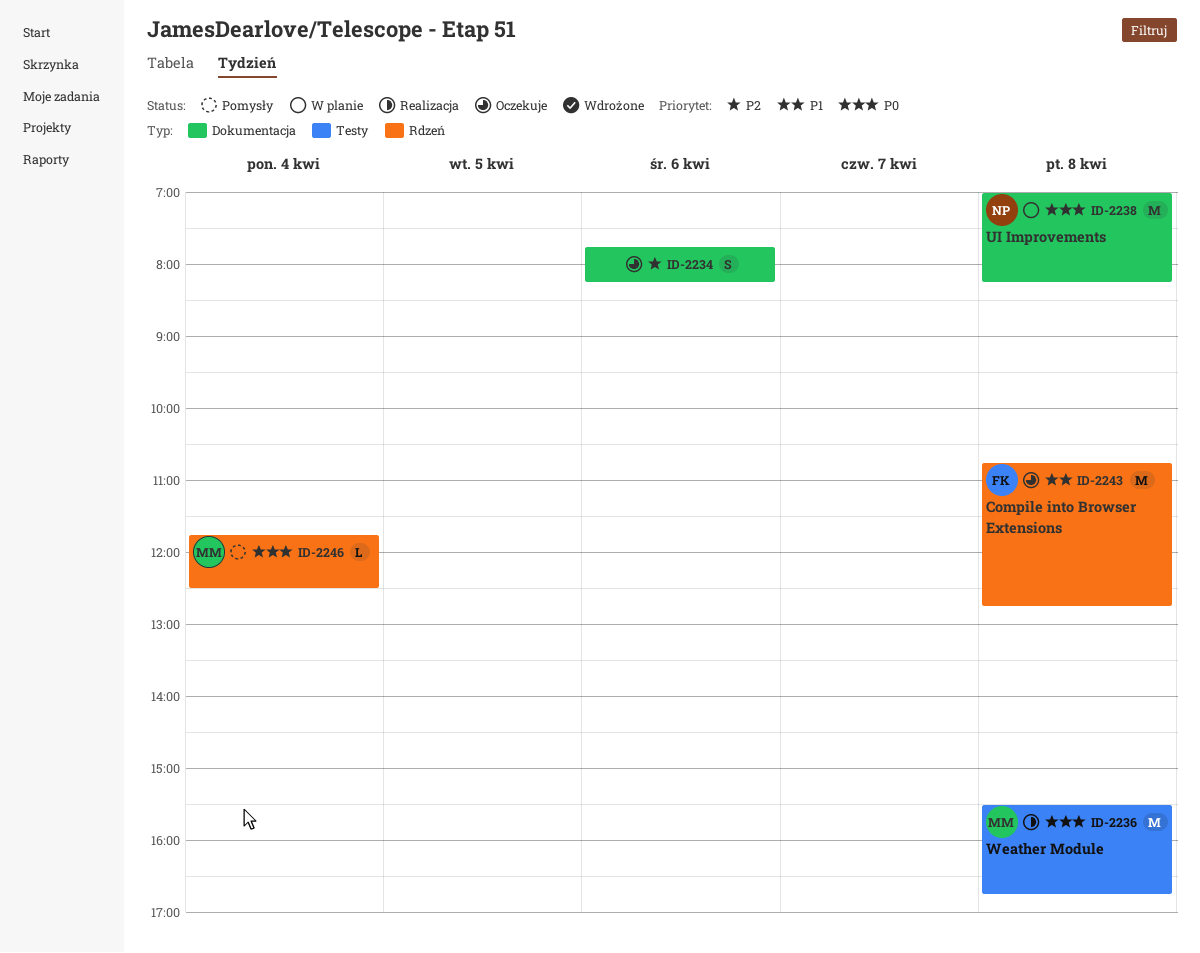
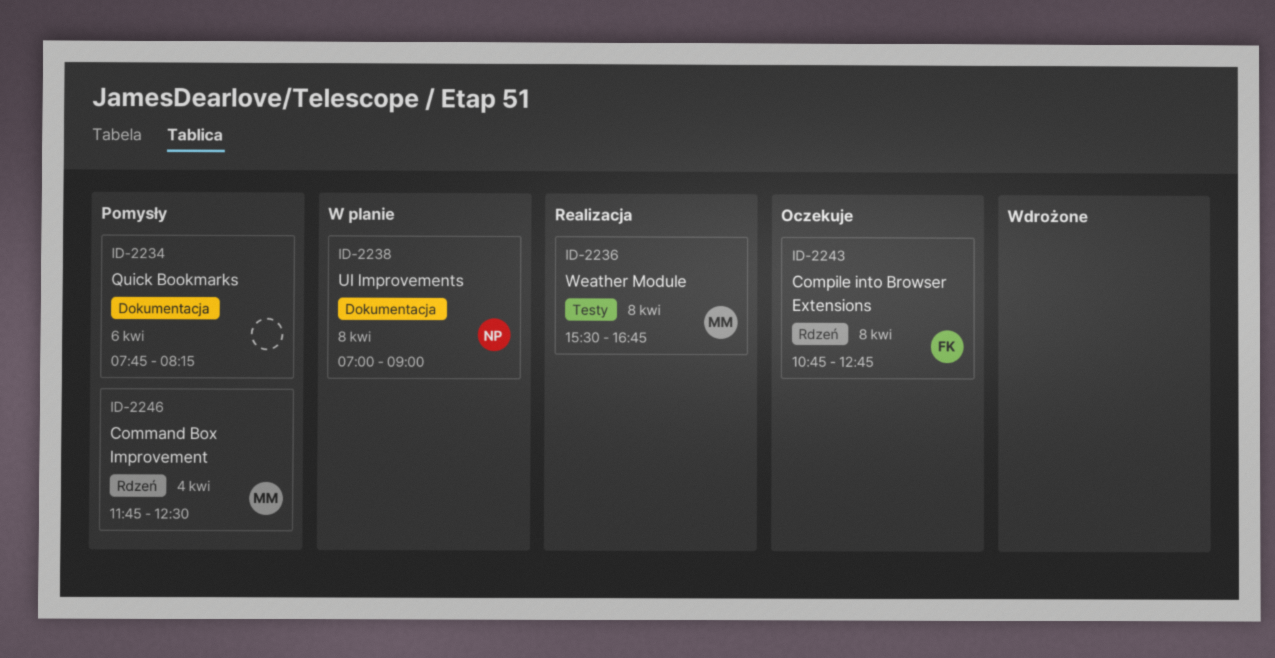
ID-2234, status: Oczekuje -> Pomysły
ID-2238, ends: 08:15 -> 09:00

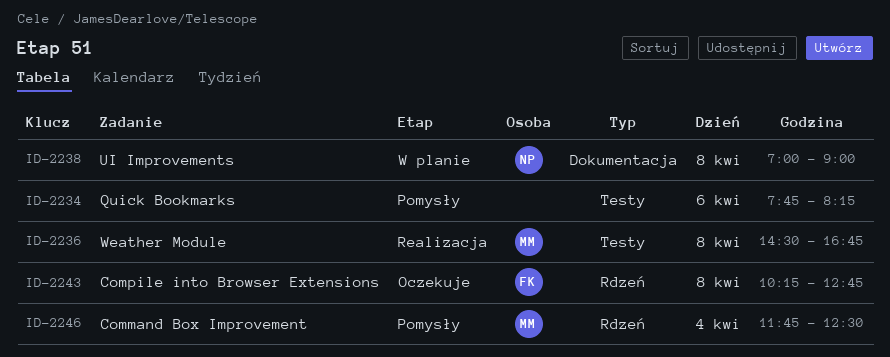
ID-2234, label: Dokumentacja -> Testy
ID-2236, begins: 15:30 -> 14:30
ID-2243, begins: 10:45 -> 10:15

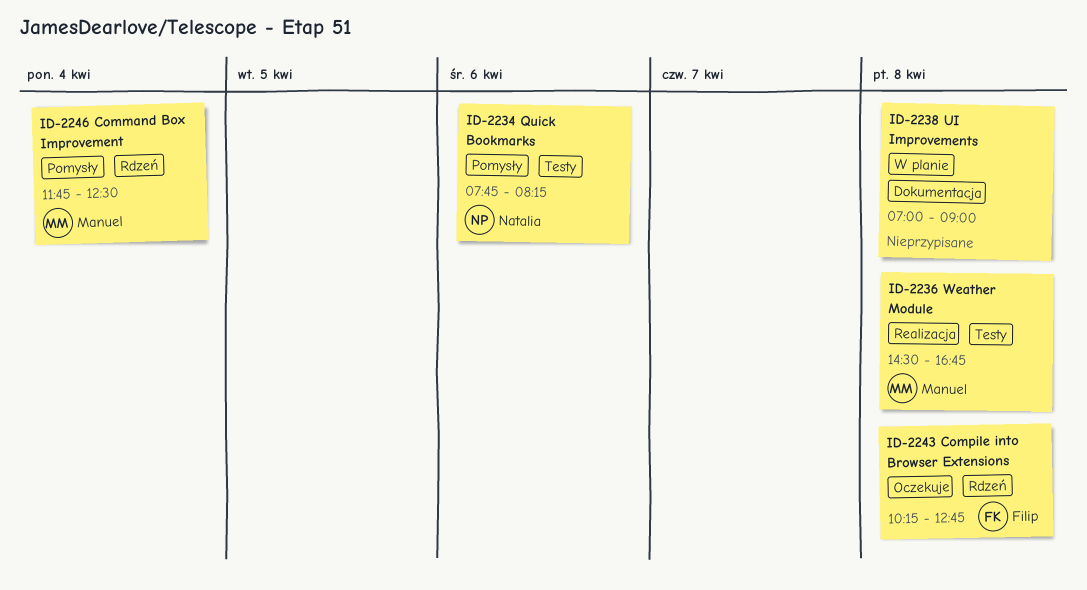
ID-2234, owner: none -> Natalia
ID-2238, owner: Natalia -> none

